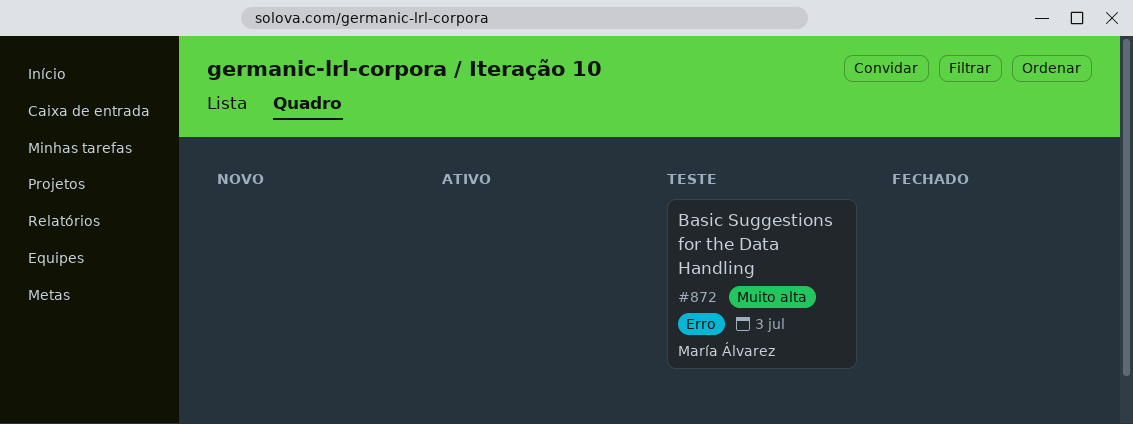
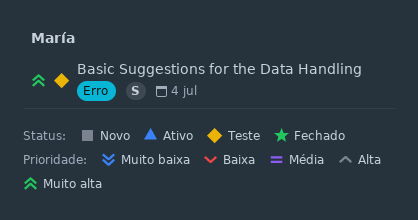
Basic Suggestions for the Data Handling, due: Jul 3 -> Jul 4

